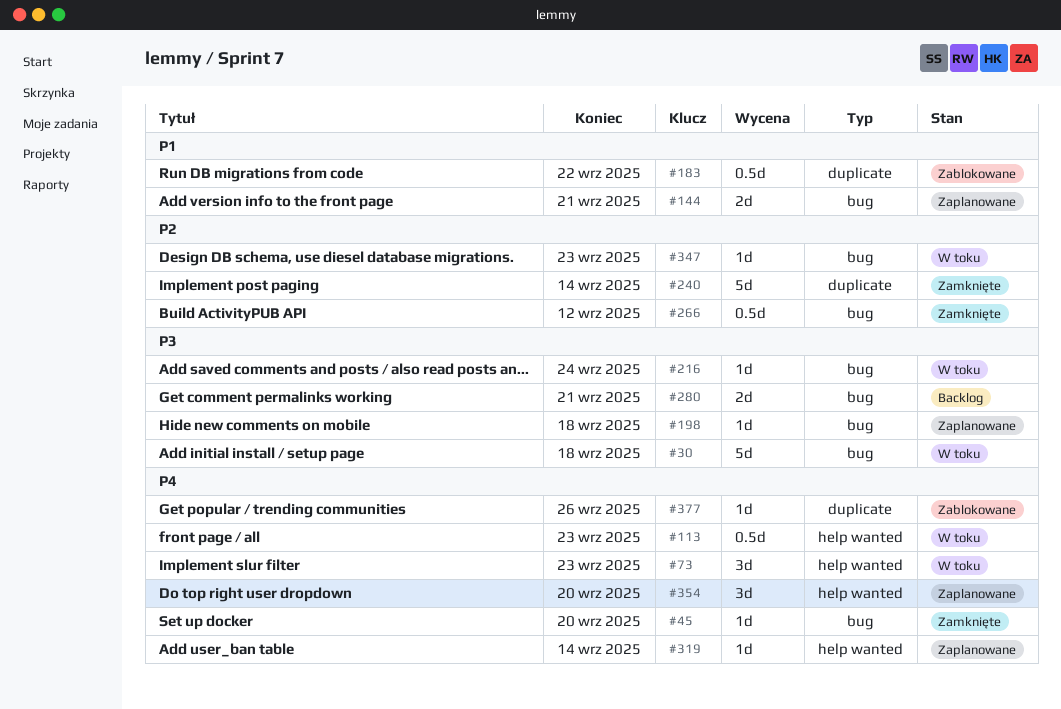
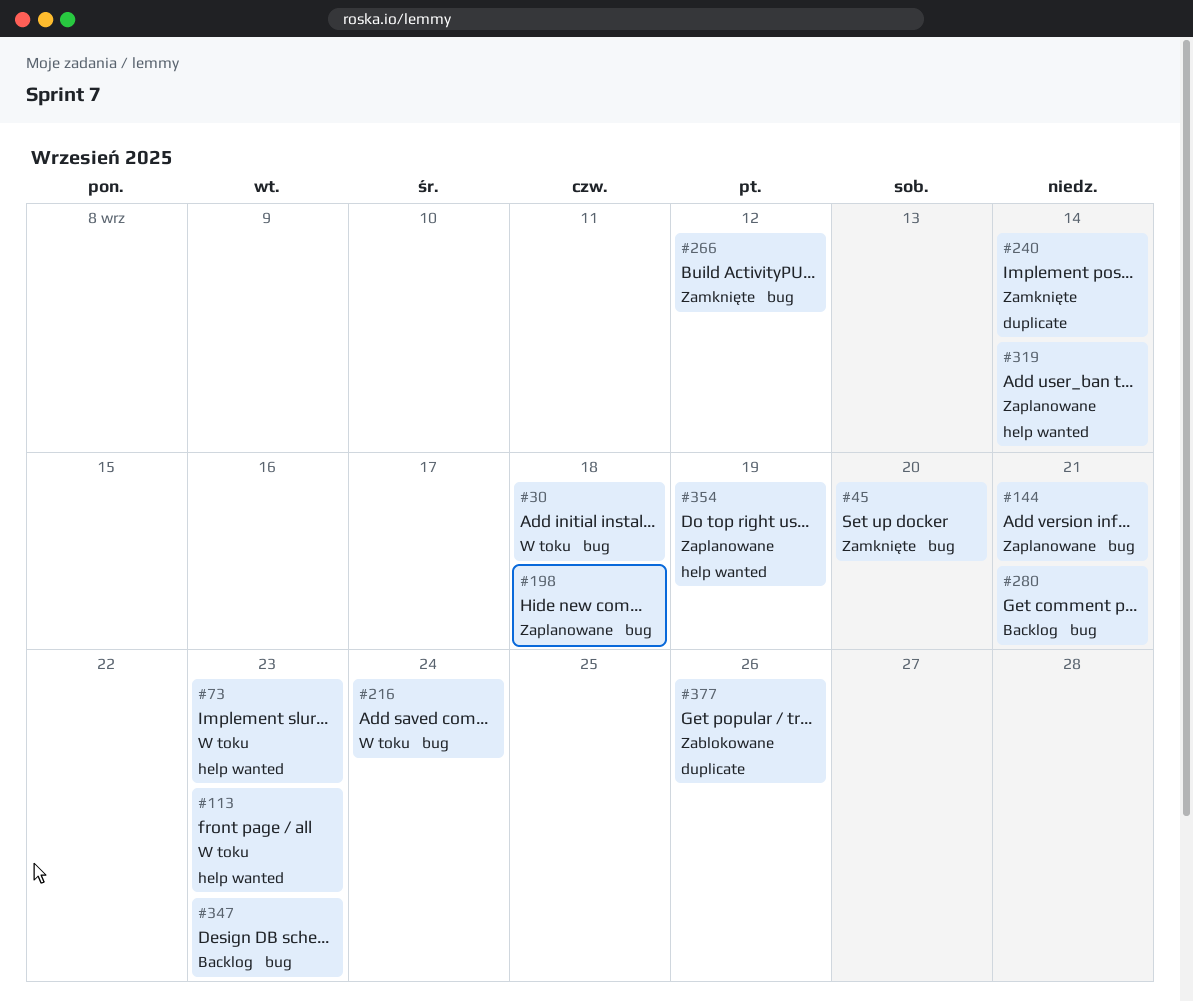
#183: present -> none
#347, status: W toku -> Backlog
#354, due: Sep 20 -> Sep 19

